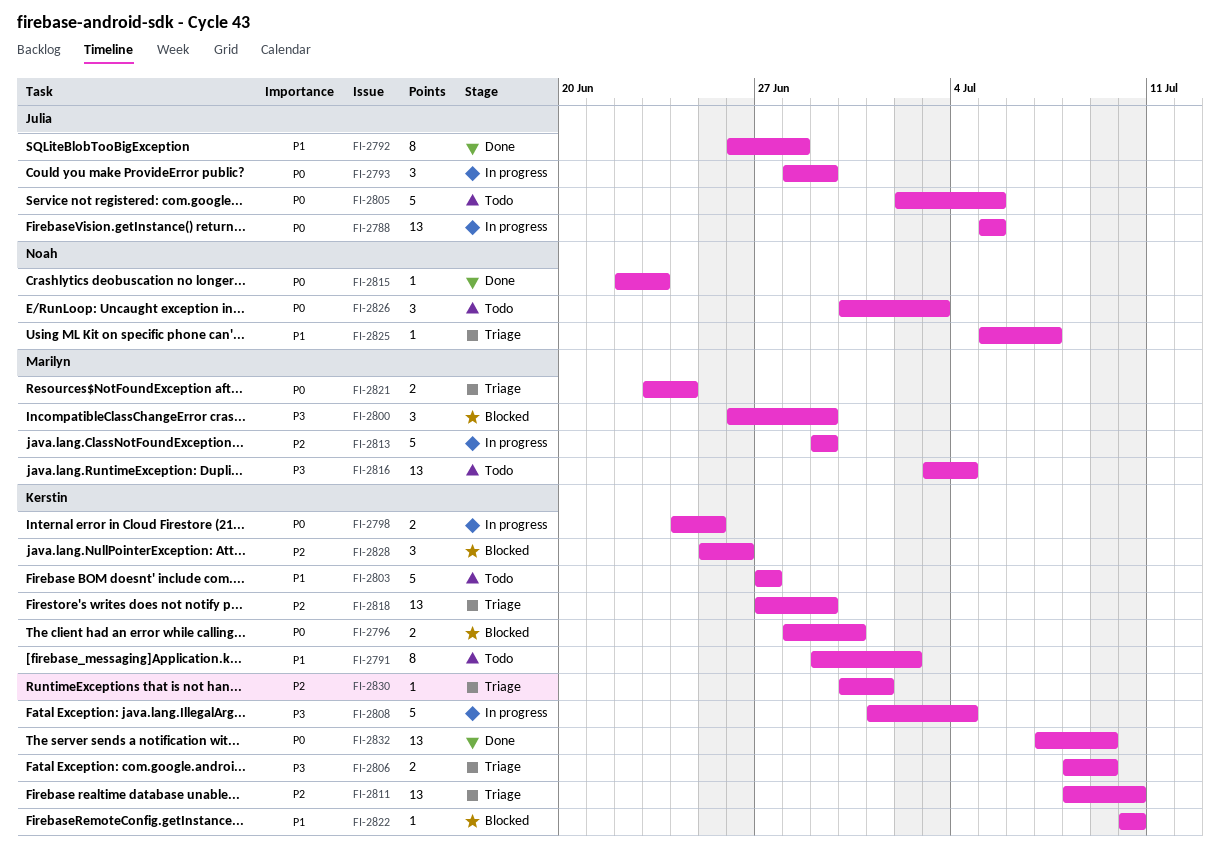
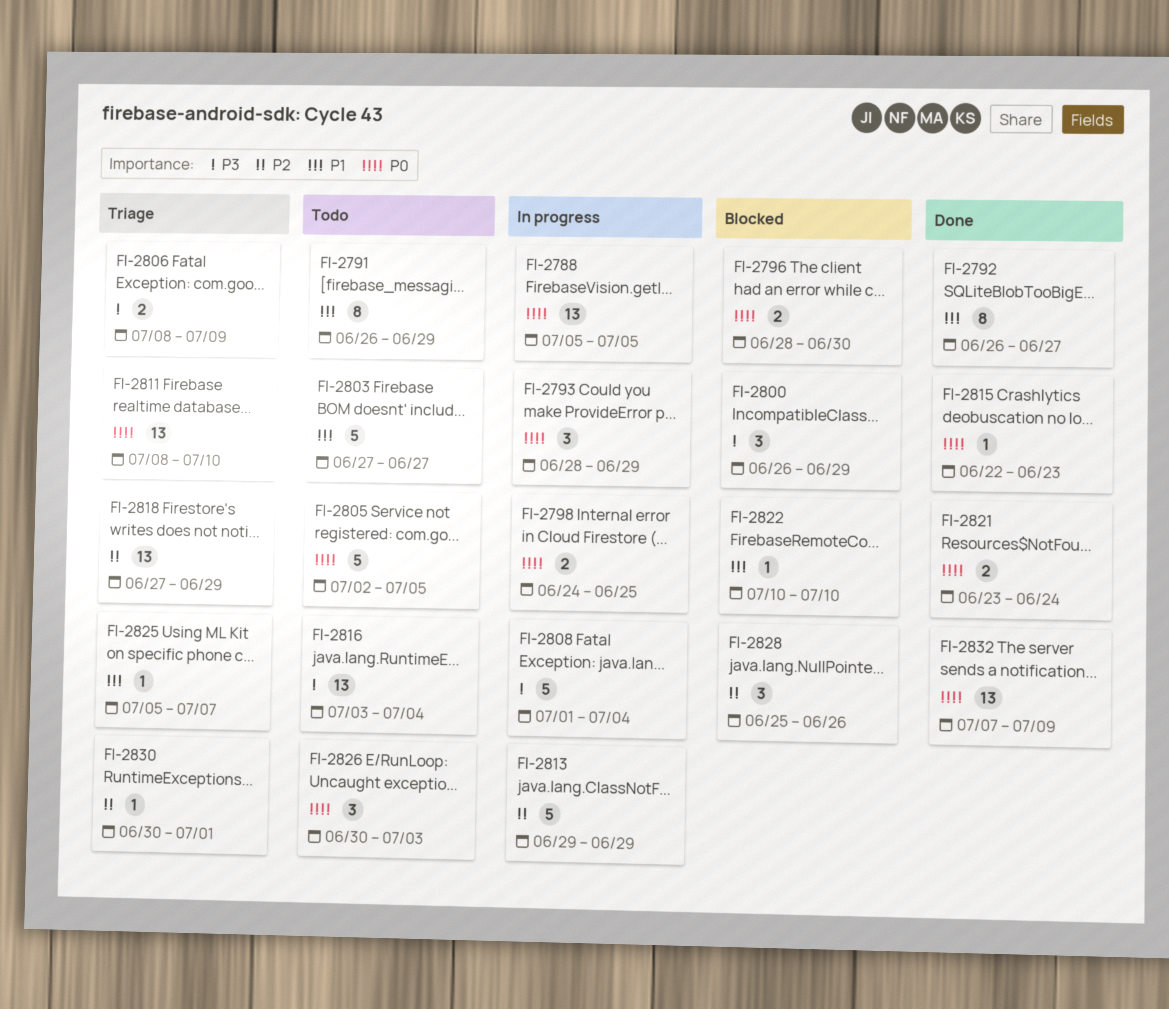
FI-2791, start: Jun 29 -> Jun 26
FI-2791, due: Jul 2 -> Jun 29
FI-2792, due: Jun 28 -> Jun 27
FI-2811, priority: P2 -> P0
FI-2821, status: Triage -> Done

